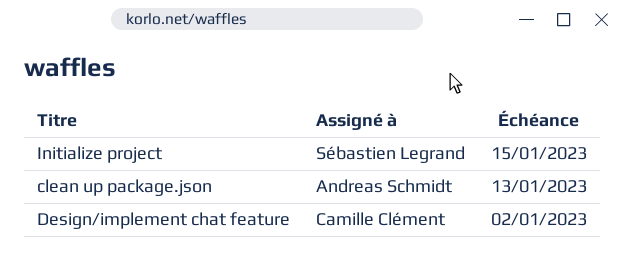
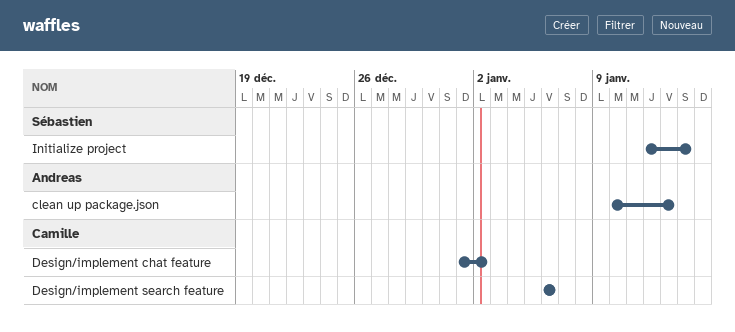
Design/implement search feature: none -> present
Initialize project, due: Jan 15 -> Jan 14

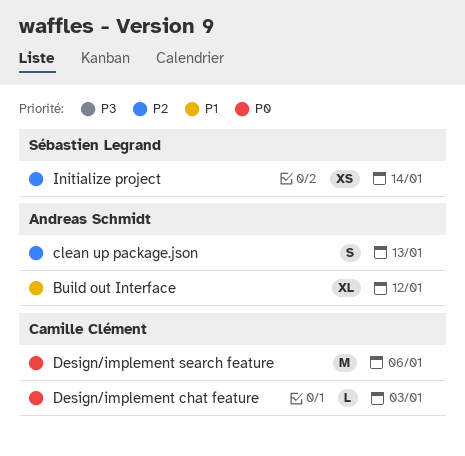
Build out Interface: none -> present
Design/implement chat feature, due: Jan 2 -> Jan 3

